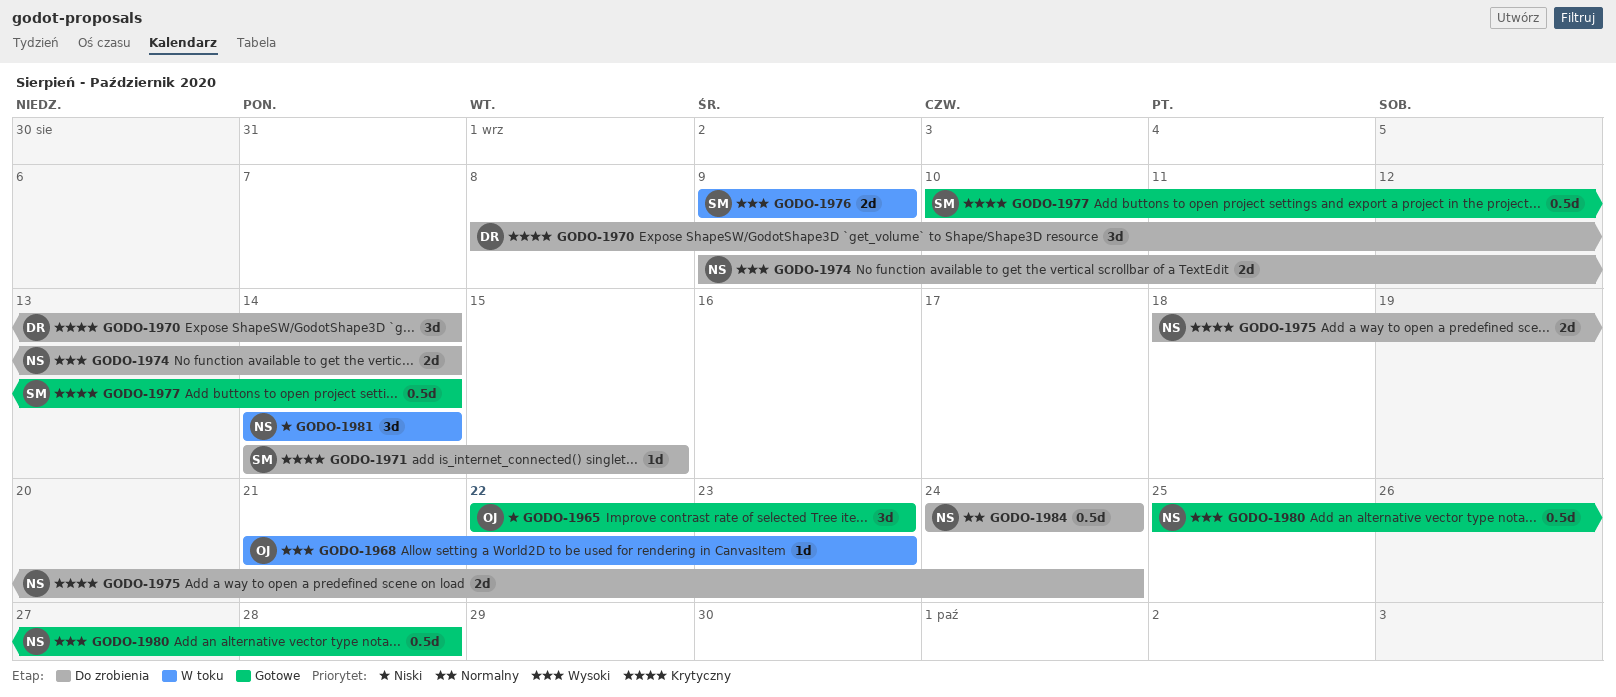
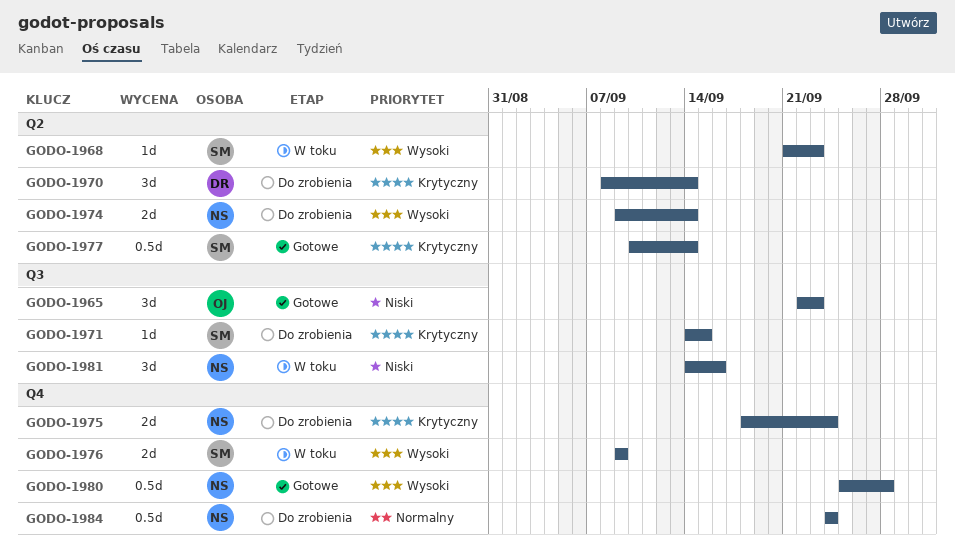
GODO-1968, owner: OJ -> SM
GODO-1981, due: Sep 14 -> Sep 16

